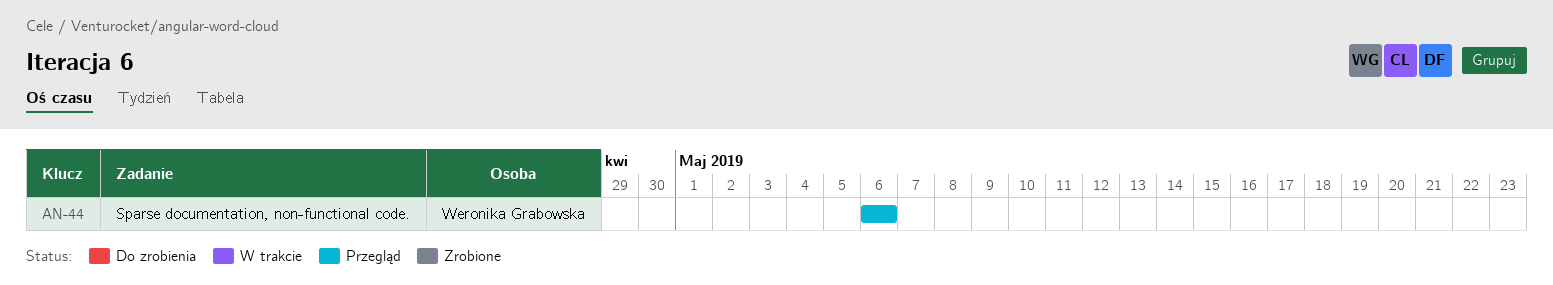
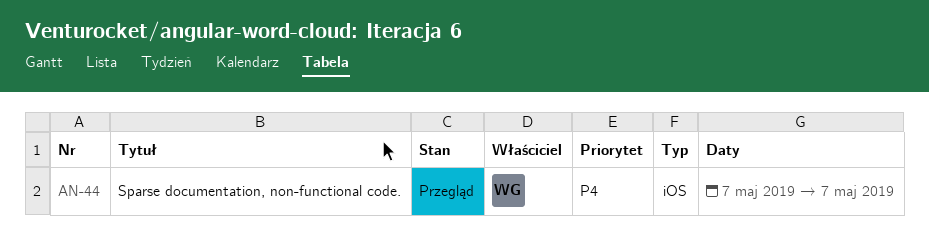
AN-44, start: May 6 -> May 7
AN-44, due: May 6 -> May 7

